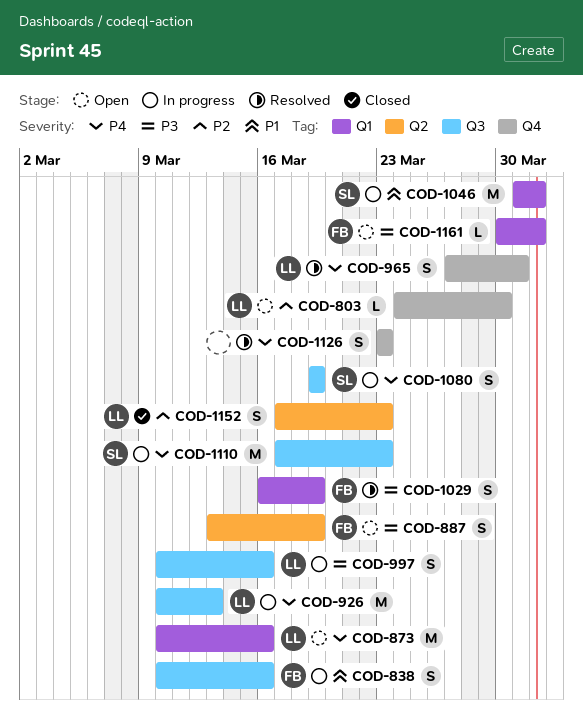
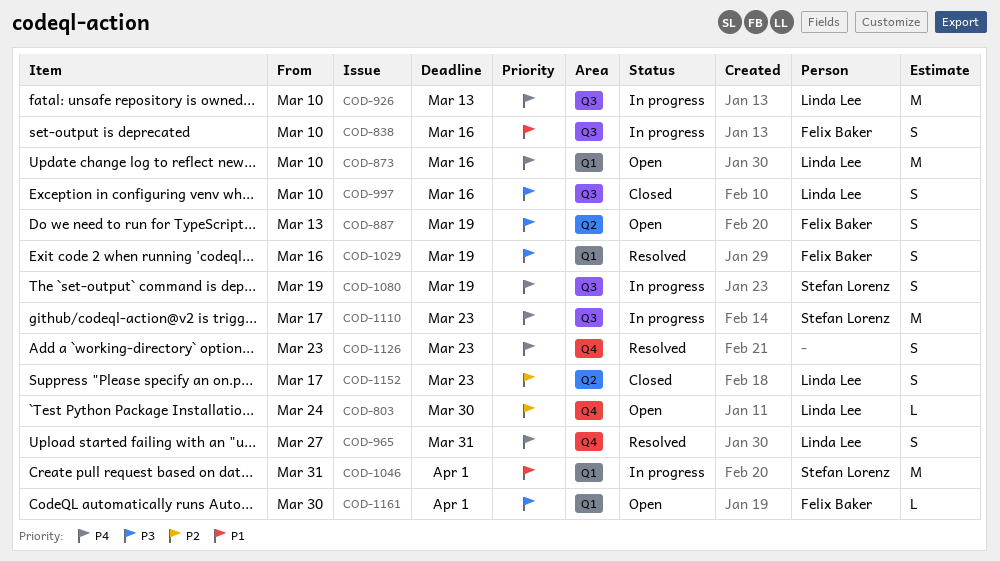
COD-997, status: In progress -> Closed

